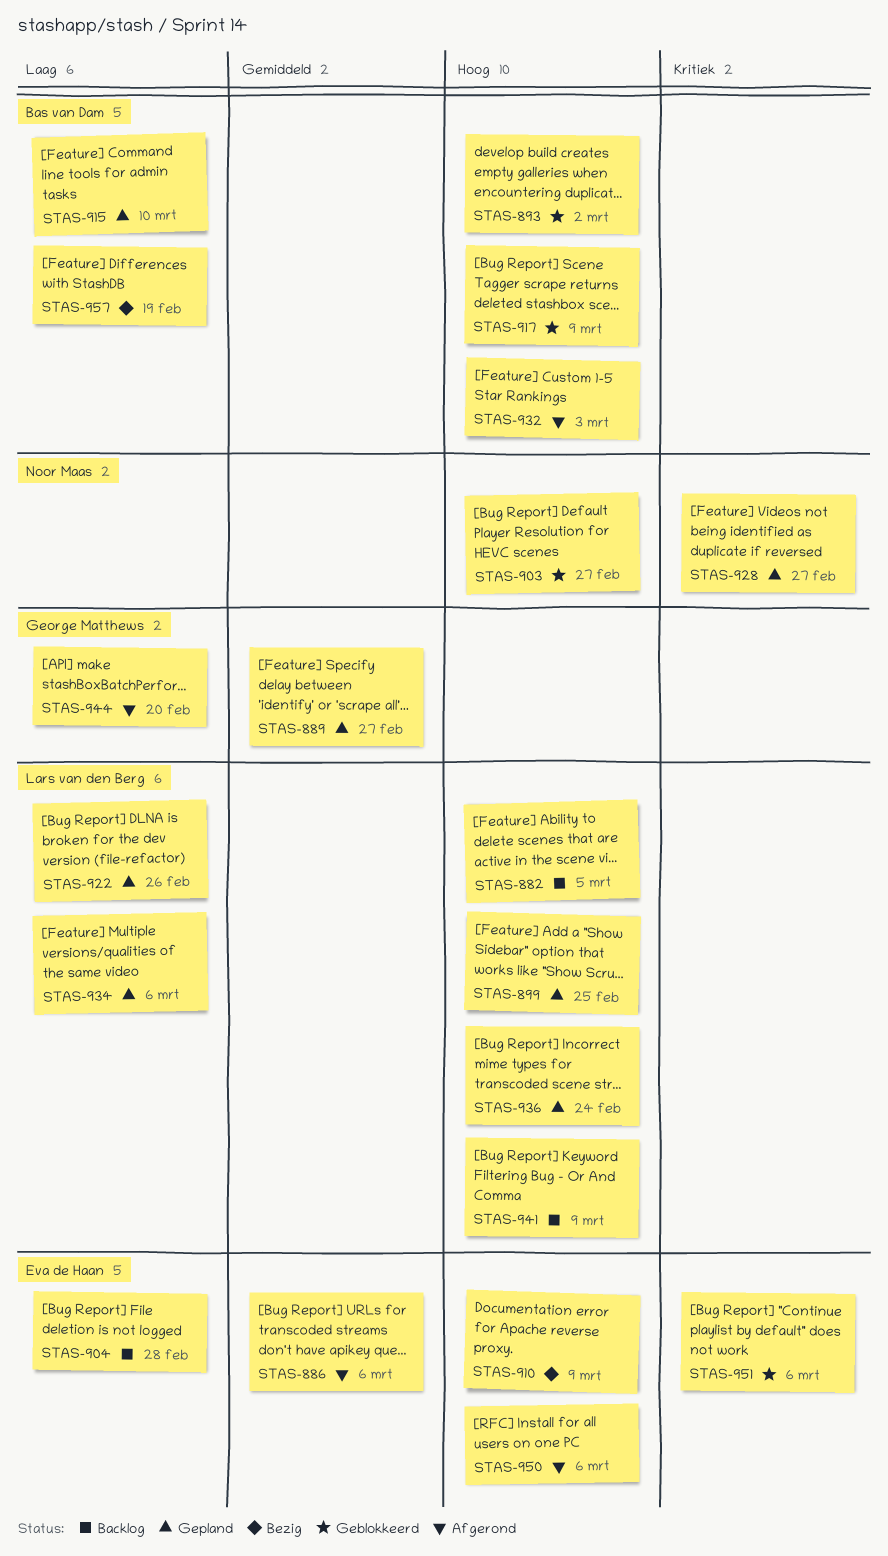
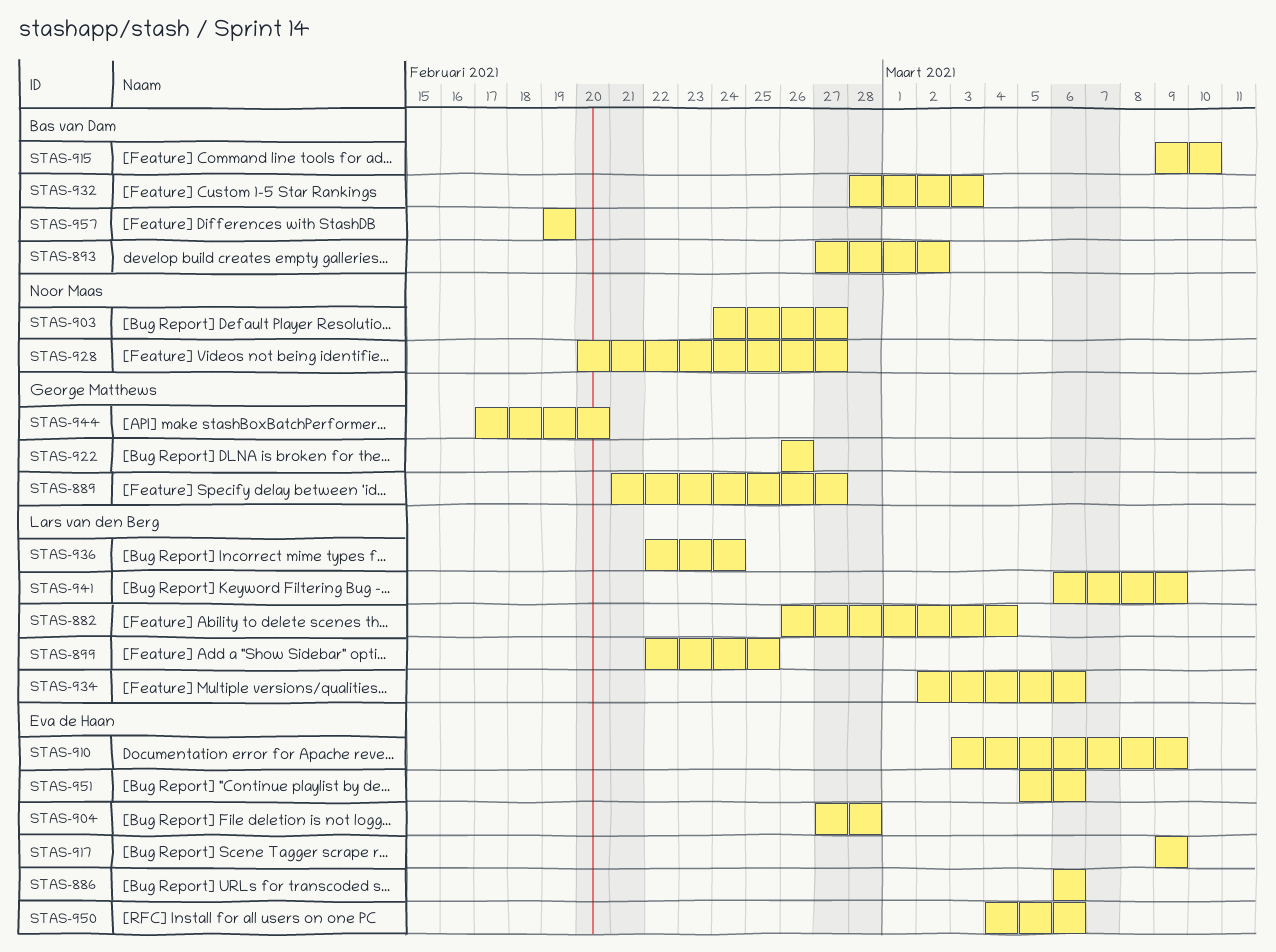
STAS-882, due: Mar 5 -> Mar 4
STAS-917, owner: Bas van Dam -> Eva de Haan
STAS-922, owner: Lars van den Berg -> George Matthews

